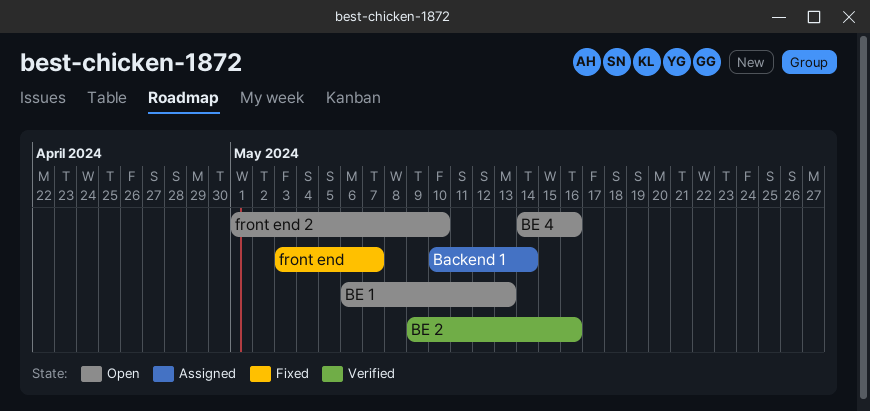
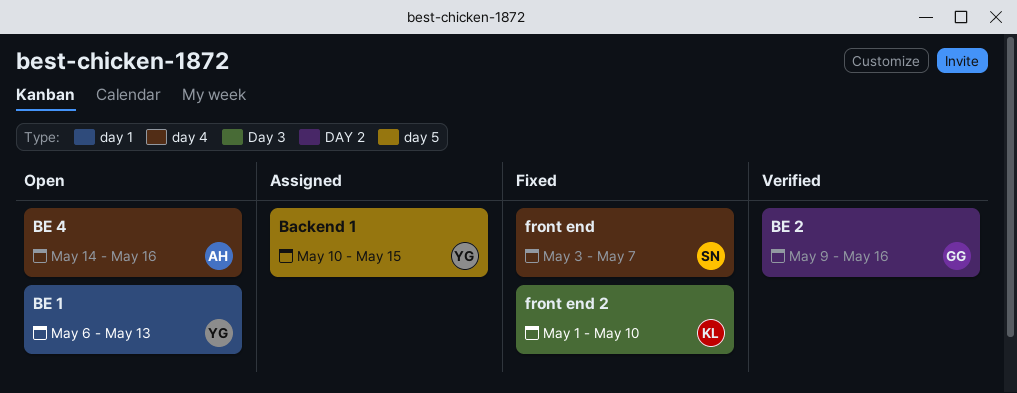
Backend 1, due: May 14 -> May 15
front end 2, status: Open -> Fixed

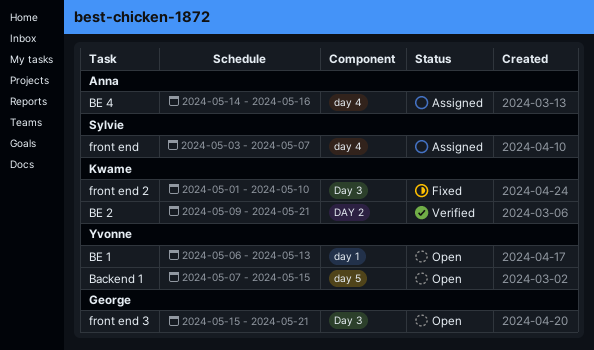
Backend 1, status: Assigned -> Open
Backend 1, start: May 10 -> May 7
BE 2, owner: George -> Kwame
BE 2, due: May 16 -> May 21
BE 4, status: Open -> Assigned
front end, status: Fixed -> Assigned
front end 3: none -> present

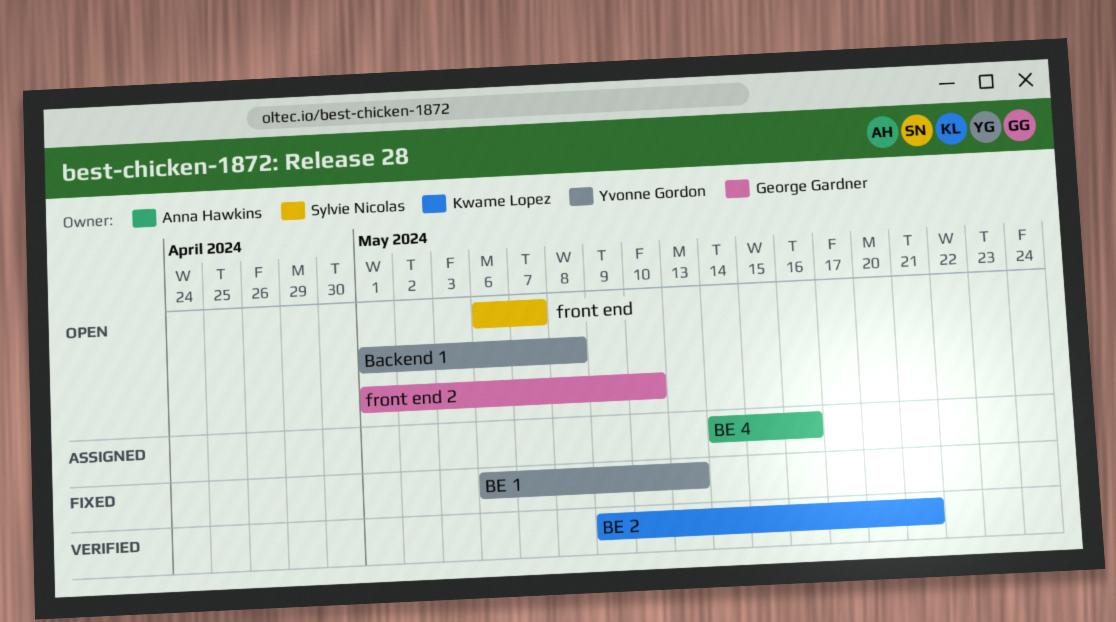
Backend 1, start: May 7 -> May 1
Backend 1, due: May 15 -> May 8
BE 1, status: Open -> Fixed
front end, status: Assigned -> Open
front end, start: May 3 -> May 6
front end 2, status: Fixed -> Open
front end 2, owner: Kwame Lopez -> George Gardner
front end 3: present -> none

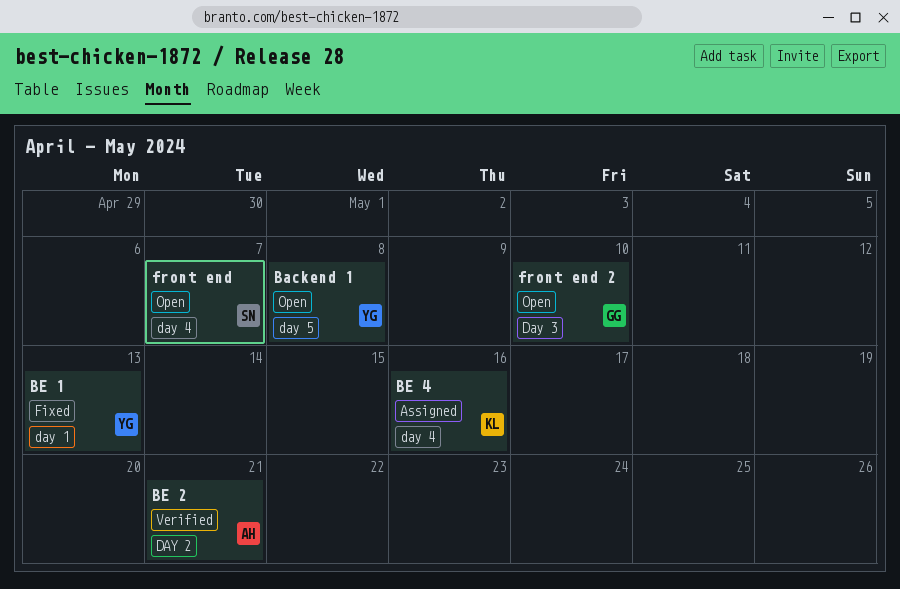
BE 2, owner: Kwame Lopez -> Anna Hawkins
BE 4, owner: Anna Hawkins -> Kwame Lopez

